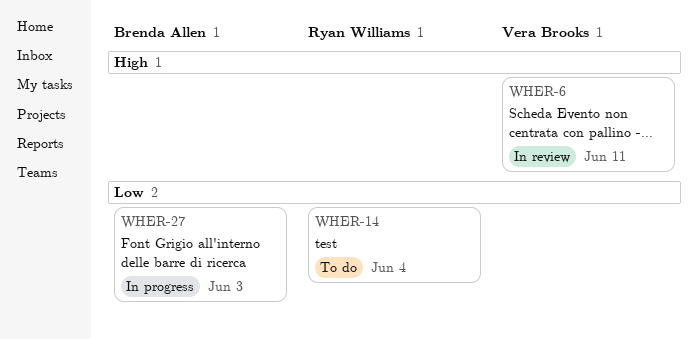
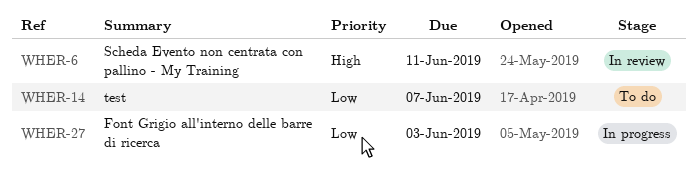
WHER-14, due: Jun 4 -> Jun 7

